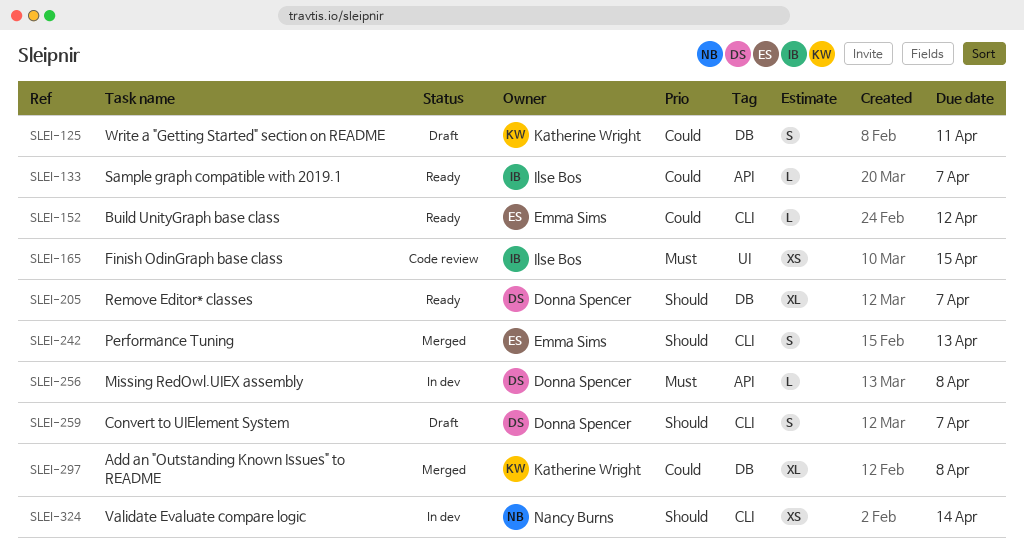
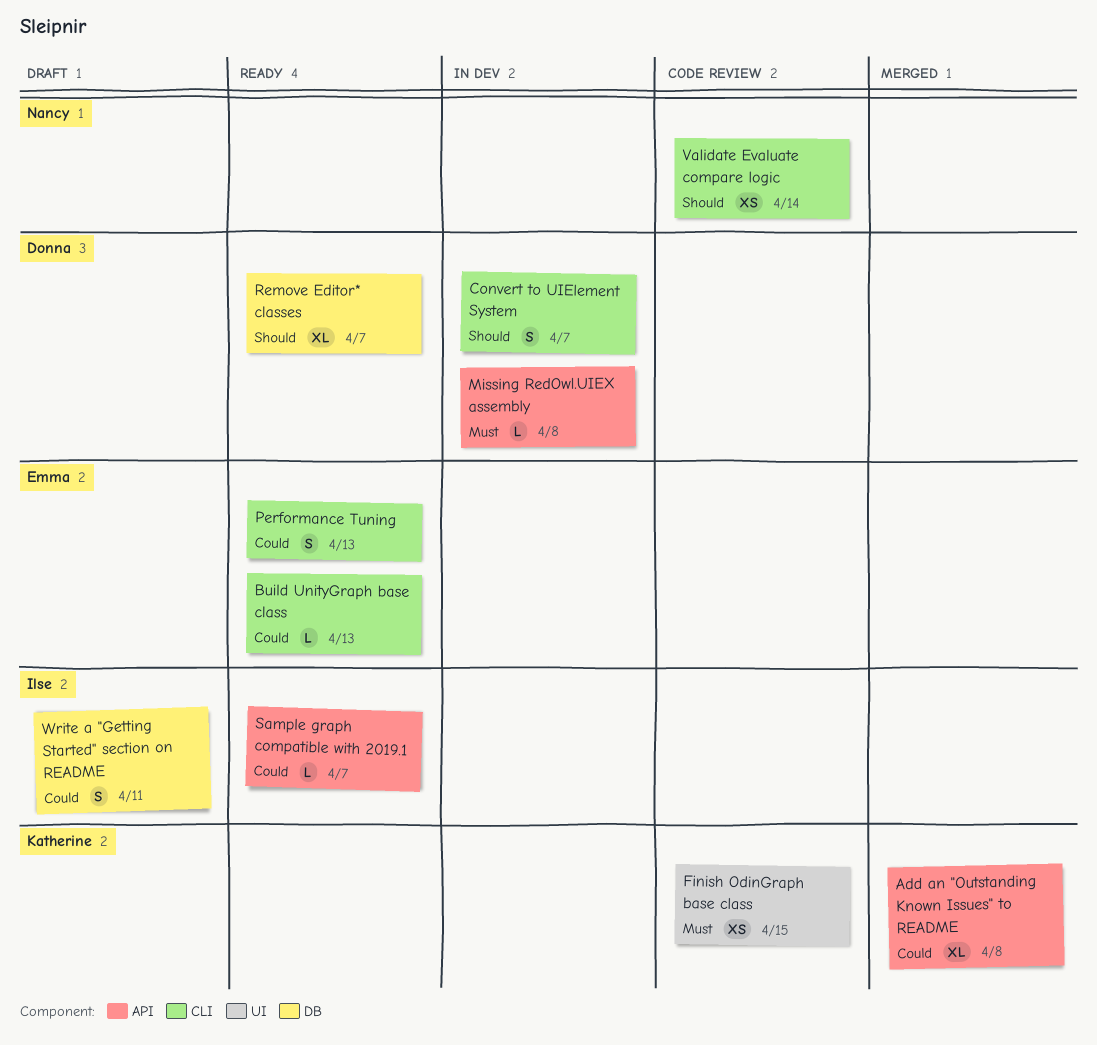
Add an "Outstanding Known Issues" to README, label: DB -> API
Build UnityGraph base class, due: Apr 12 -> Apr 13
Convert to UIElement System, status: Draft -> In dev
Finish OdinGraph base class, owner: Ilse Bos -> Katherine Wright
Performance Tuning, status: Merged -> Ready
Performance Tuning, priority: Should -> Could
Validate Evaluate compare logic, status: In dev -> Code review
Write a "Getting Started" section on README, owner: Katherine Wright -> Ilse Bos

